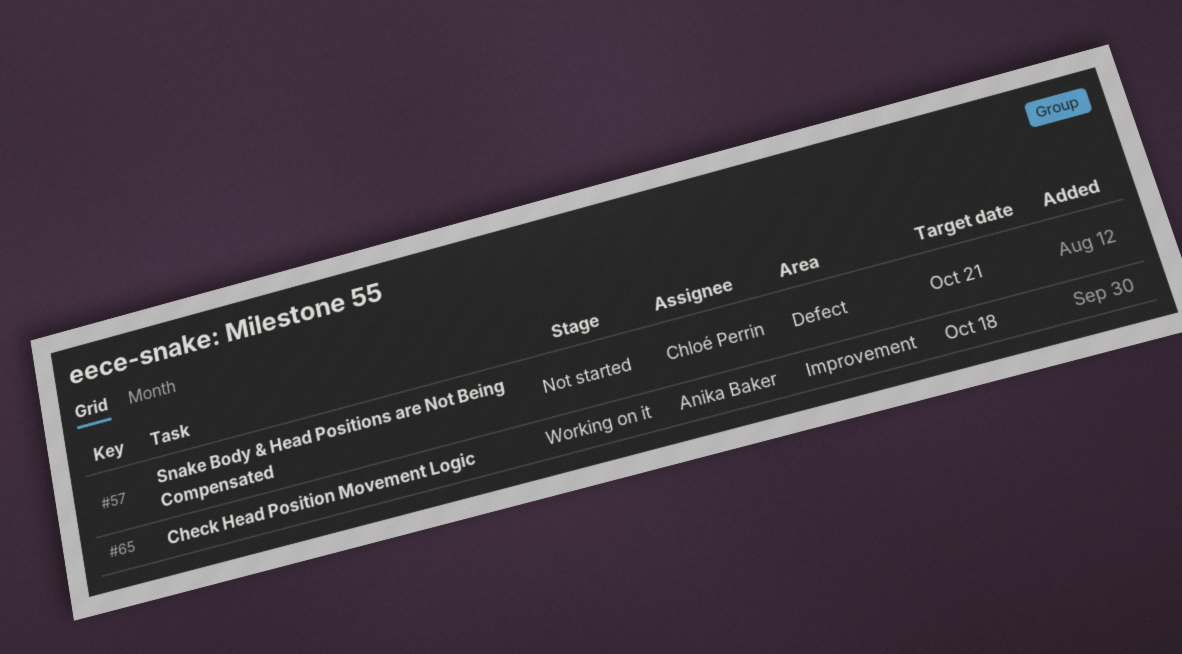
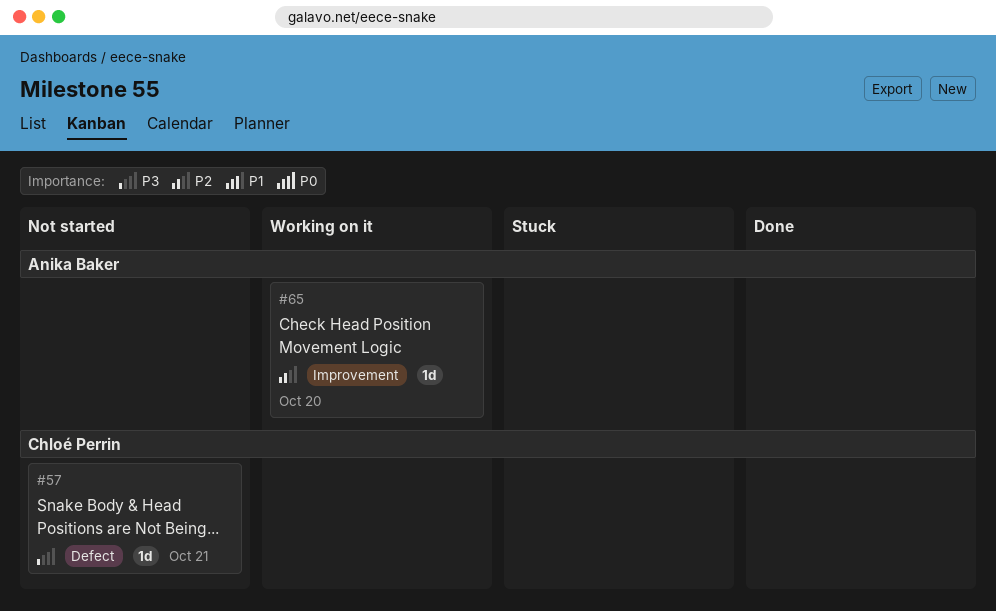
#65, due: Oct 18 -> Oct 20

